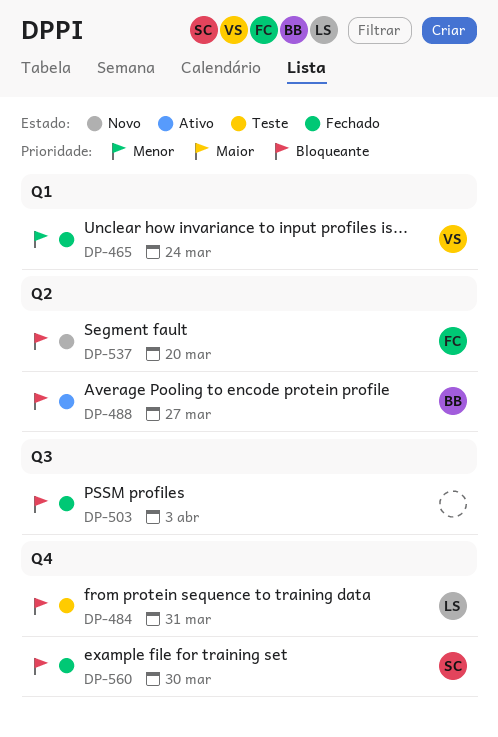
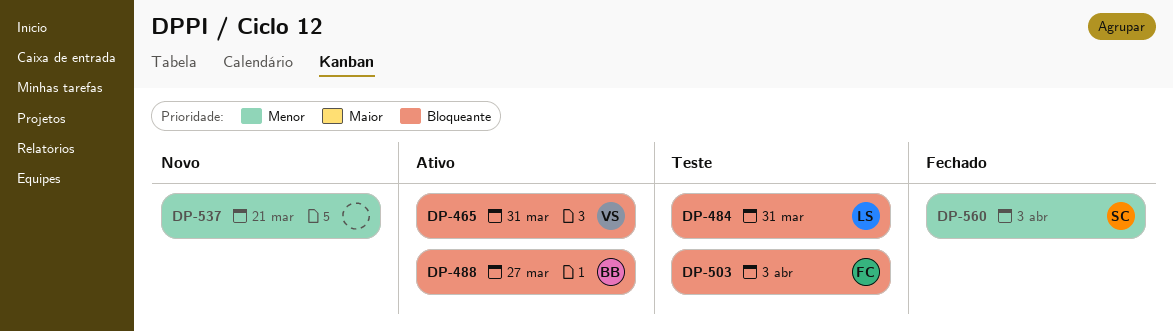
DP-465, status: Fechado -> Ativo
DP-465, priority: Menor -> Bloqueante
DP-465, due: Mar 24 -> Mar 31
DP-503, status: Fechado -> Teste
DP-503, owner: none -> FC
DP-537, owner: FC -> none
DP-537, priority: Bloqueante -> Menor
DP-537, due: Mar 20 -> Mar 21
DP-560, priority: Bloqueante -> Menor
DP-560, due: Mar 30 -> Apr 3

